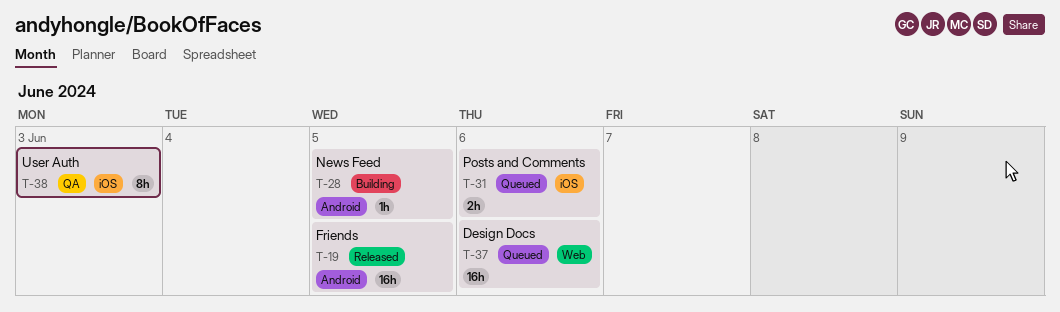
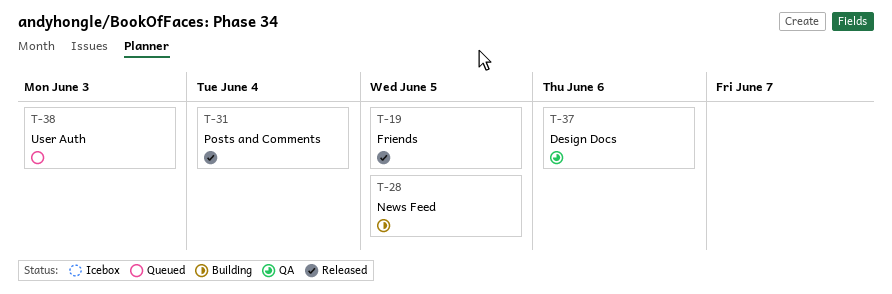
T-31, status: Queued -> Released
T-31, due: Jun 6 -> Jun 4
T-37, status: Queued -> QA
T-38, status: QA -> Queued

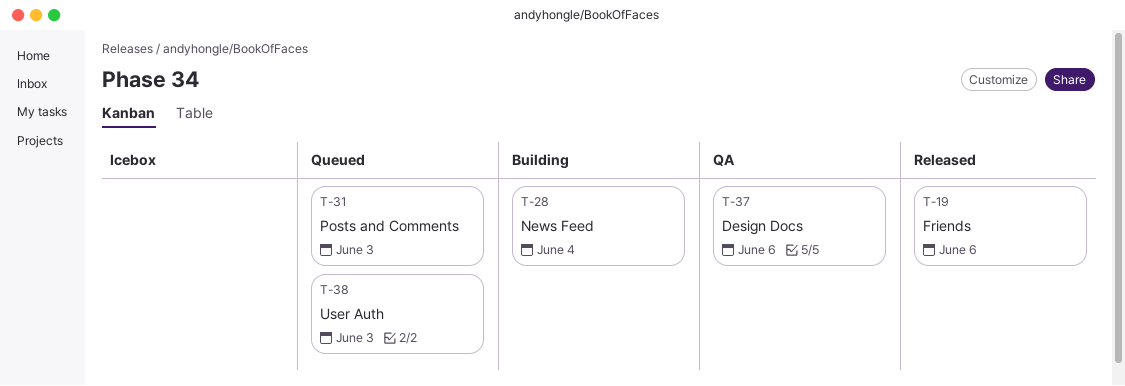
T-19, due: Jun 5 -> Jun 6
T-28, due: Jun 5 -> Jun 4
T-31, status: Released -> Queued
T-31, due: Jun 4 -> Jun 3

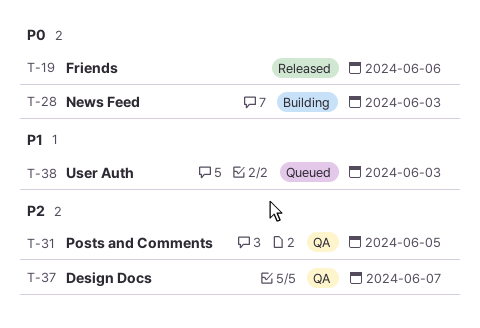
T-28, due: Jun 4 -> Jun 3
T-31, status: Queued -> QA
T-31, due: Jun 3 -> Jun 5
T-37, due: Jun 6 -> Jun 7

